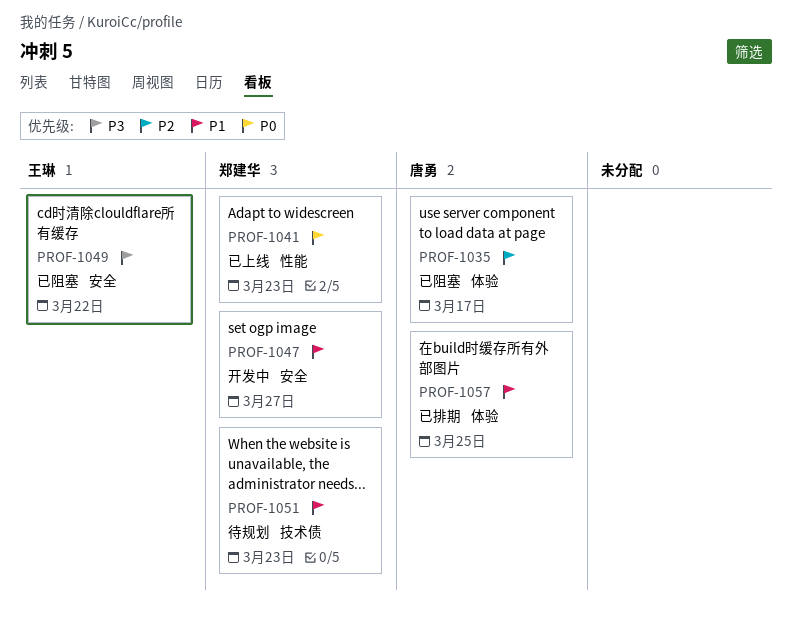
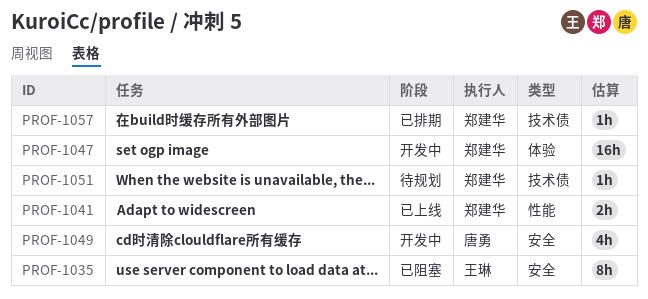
PROF-1035, owner: 唐勇 -> 王琳
PROF-1035, label: 体验 -> 安全
PROF-1047, label: 安全 -> 体验
PROF-1049, status: 已阻塞 -> 开发中
PROF-1049, owner: 王琳 -> 唐勇
PROF-1057, owner: 唐勇 -> 郑建华
PROF-1057, label: 体验 -> 技术债

